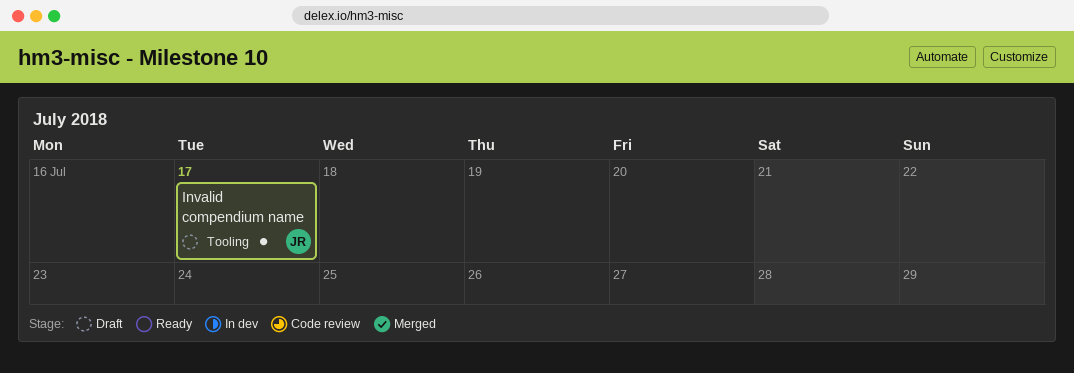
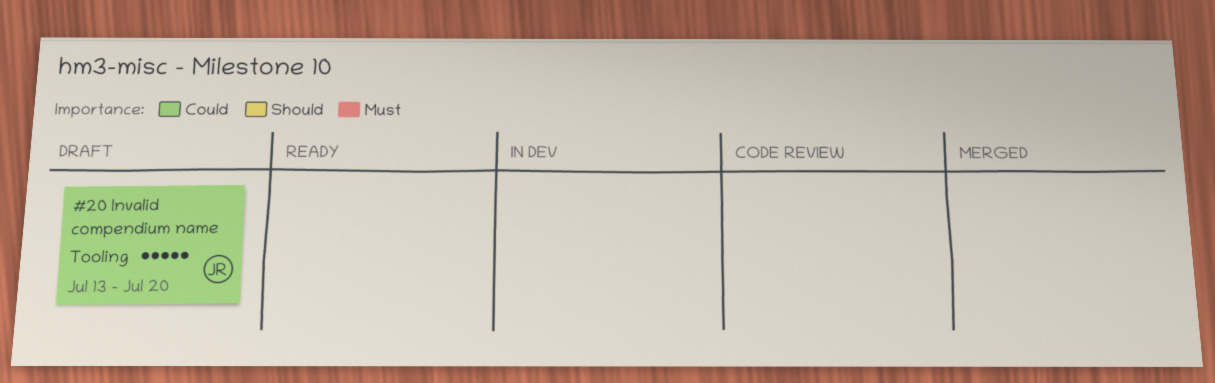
Invalid compendium name, estimate: 1 -> 5
Invalid compendium name, due: Jul 17 -> Jul 20

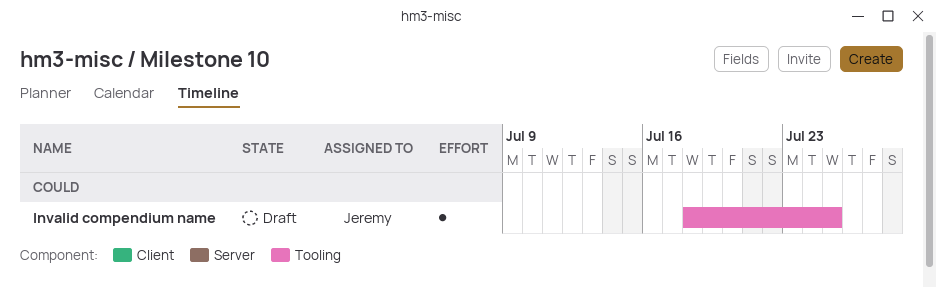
Invalid compendium name, estimate: 5 -> 1
Invalid compendium name, start: Jul 13 -> Jul 18
Invalid compendium name, due: Jul 20 -> Jul 25

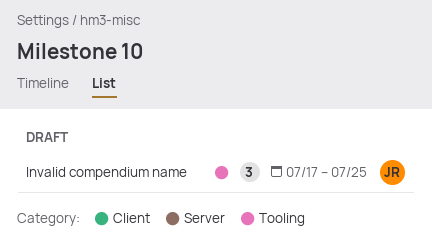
Invalid compendium name, estimate: 1 -> 3
Invalid compendium name, start: Jul 18 -> Jul 17

